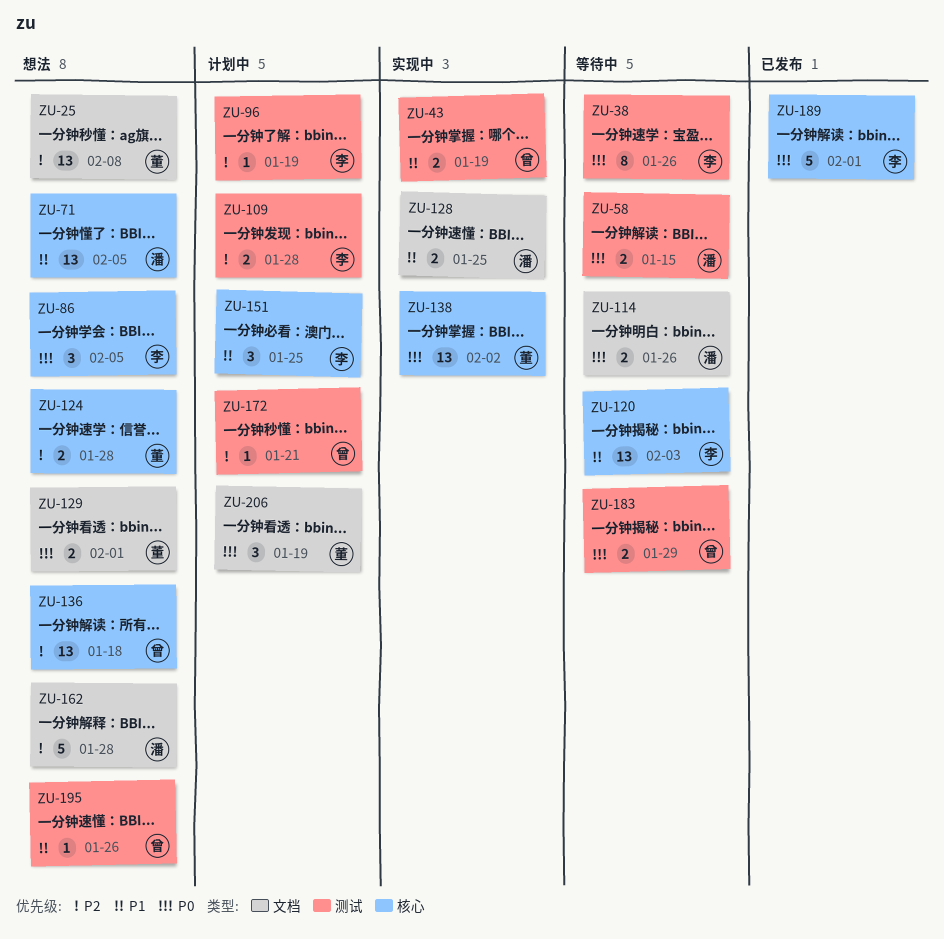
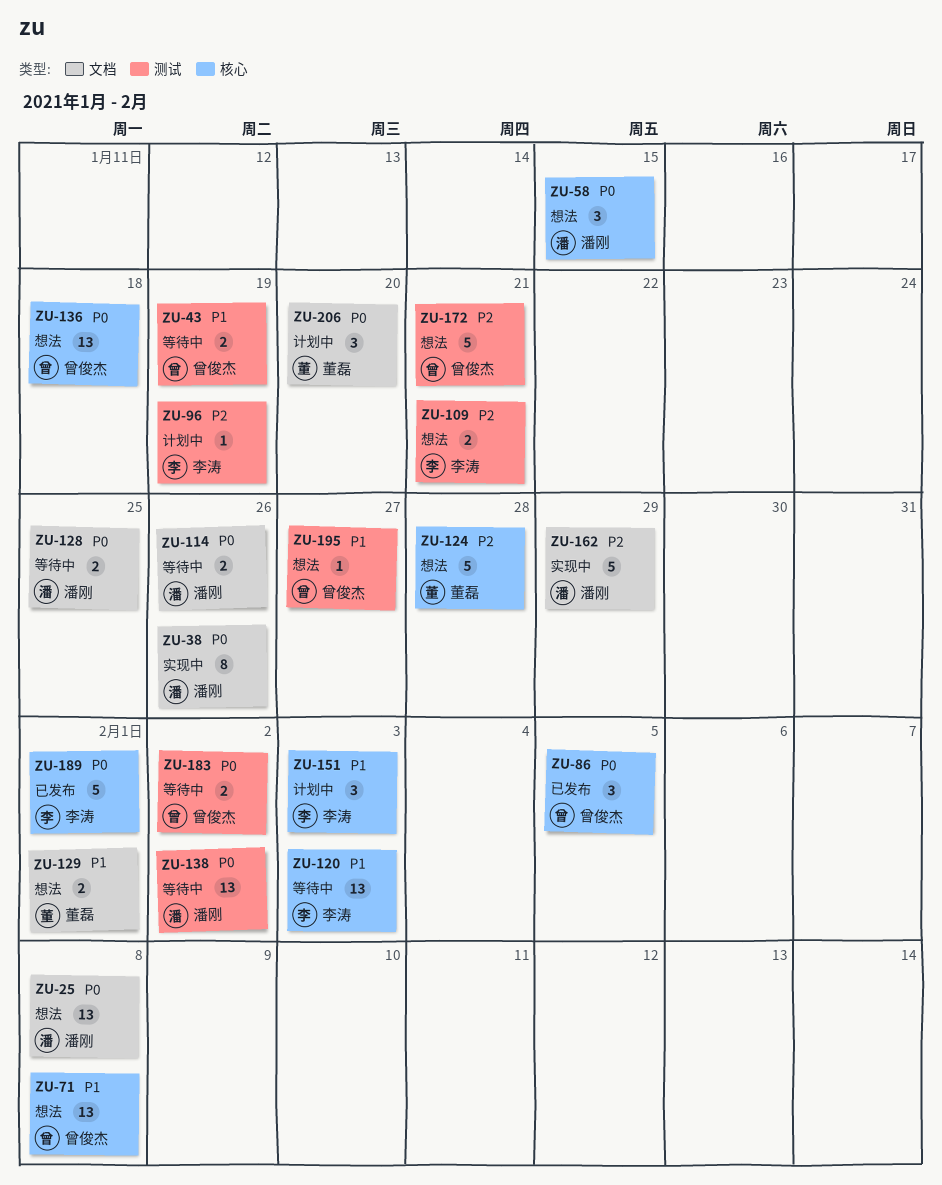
ZU-25, owner: 董磊 -> 潘刚
ZU-25, priority: P2 -> P0
ZU-38, status: 等待中 -> 实现中
ZU-38, owner: 李涛 -> 潘刚
ZU-38, label: 测试 -> 文档
ZU-43, status: 实现中 -> 等待中
ZU-58, status: 等待中 -> 想法
ZU-58, label: 测试 -> 核心
ZU-58, estimate: 2 -> 3
ZU-71, owner: 潘刚 -> 曾俊杰
ZU-71, due: Feb 5 -> Feb 8
ZU-86, status: 想法 -> 已发布
ZU-86, owner: 李涛 -> 曾俊杰
ZU-109, status: 计划中 -> 想法
ZU-109, due: Jan 28 -> Jan 21
ZU-124, estimate: 2 -> 5
ZU-128, status: 实现中 -> 等待中
ZU-128, priority: P1 -> P0
ZU-129, priority: P0 -> P1
ZU-136, priority: P2 -> P0
ZU-138, status: 实现中 -> 等待中
ZU-138, owner: 董磊 -> 潘刚
ZU-138, label: 核心 -> 测试
ZU-151, due: Jan 25 -> Feb 3
ZU-162, status: 想法 -> 实现中
ZU-162, due: Jan 28 -> Jan 29
ZU-172, status: 计划中 -> 想法
ZU-172, estimate: 1 -> 5
ZU-183, due: Jan 29 -> Feb 2
ZU-195, due: Jan 26 -> Jan 27
ZU-206, due: Jan 19 -> Jan 20

